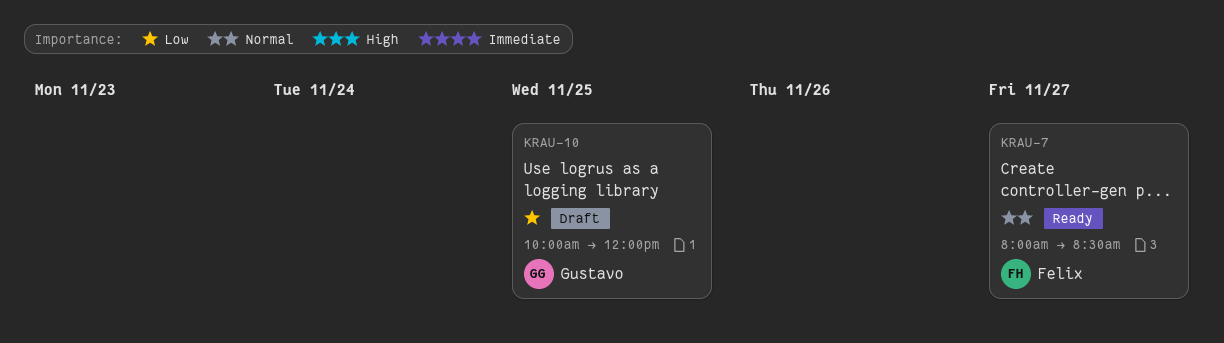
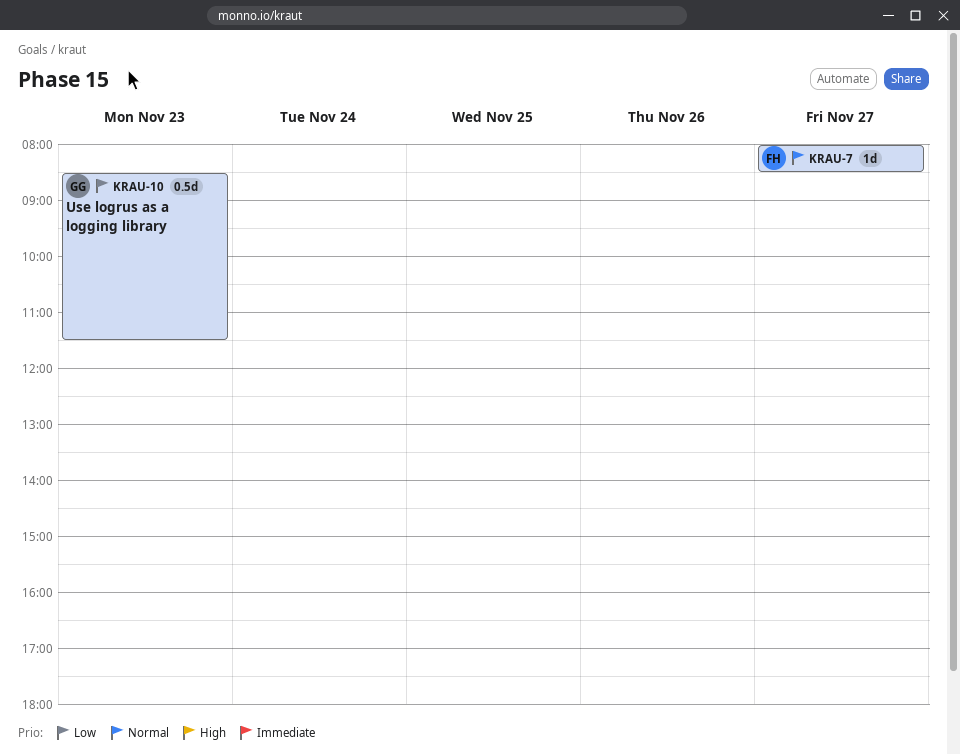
KRAU-10, day: Nov 25 -> Nov 23
KRAU-10, begins: 10:00 -> 08:30
KRAU-10, ends: 12:00 -> 11:30

